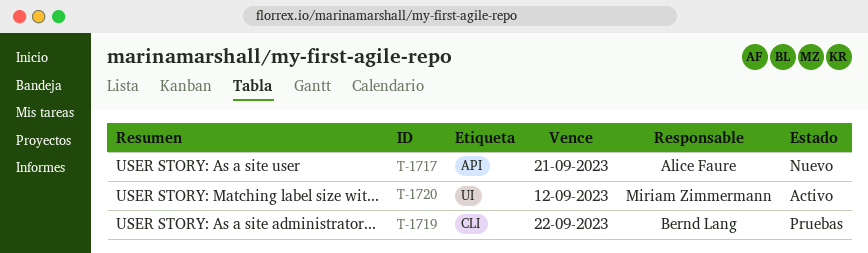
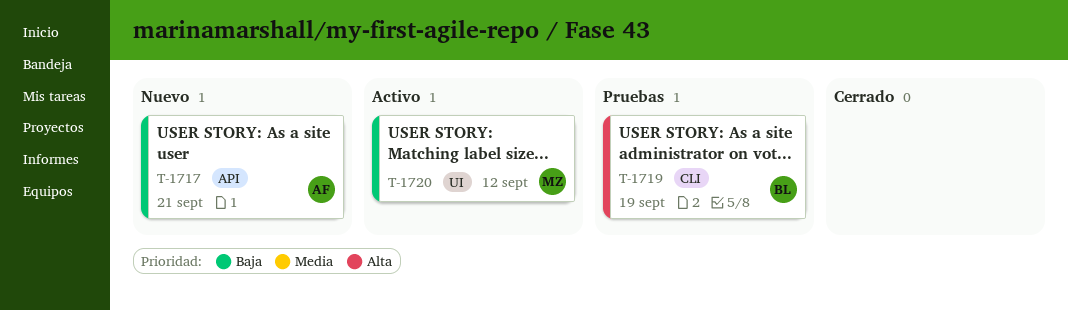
T-1719, due: Sep 22 -> Sep 19

